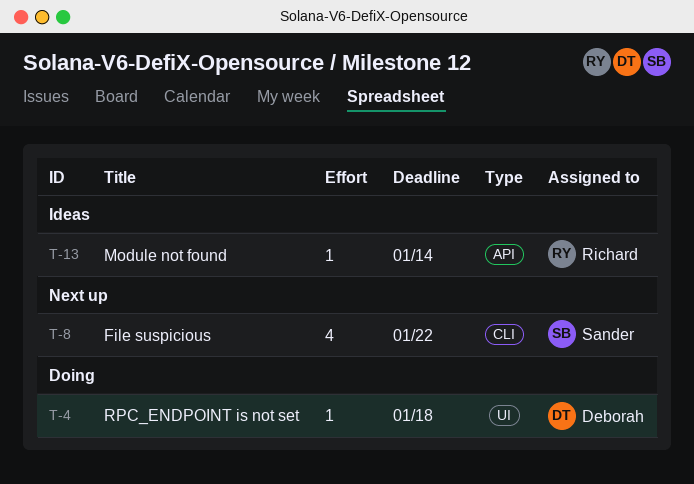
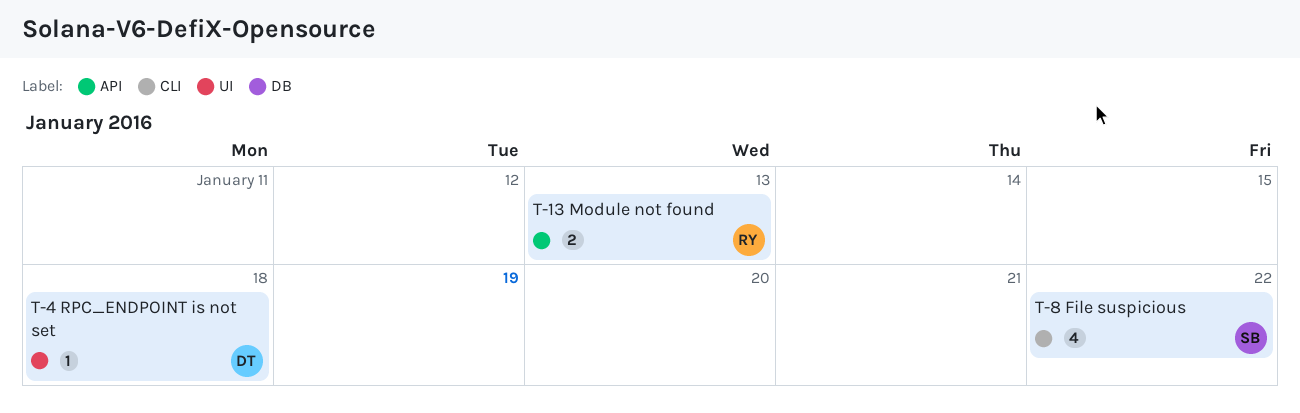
T-13, estimate: 1 -> 2
T-13, due: Jan 14 -> Jan 13

